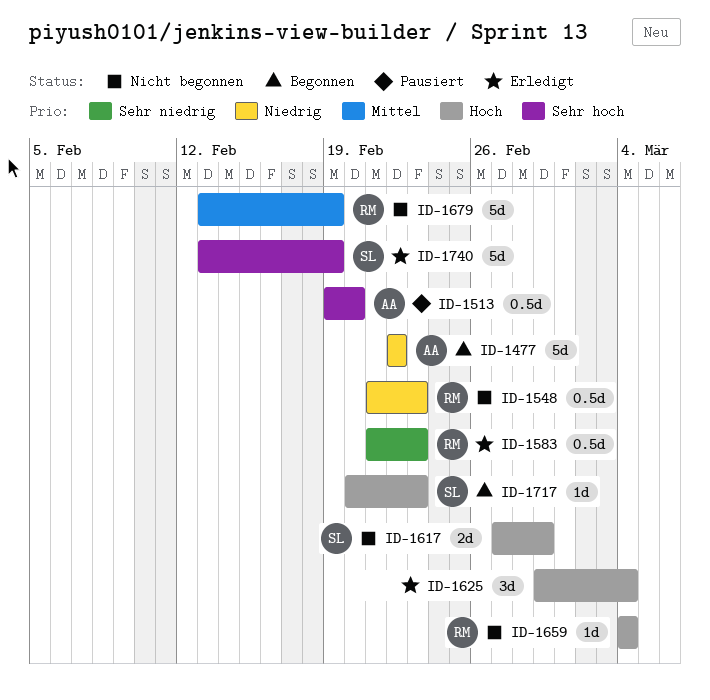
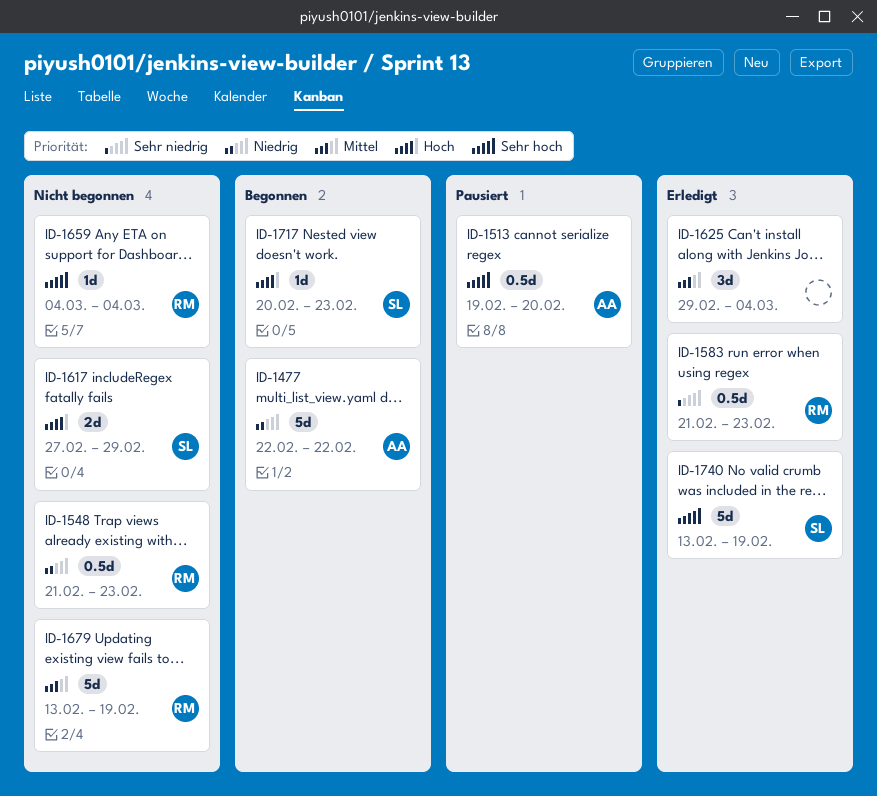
ID-1625, priority: Hoch -> Mittel
ID-1659, priority: Hoch -> Sehr hoch

